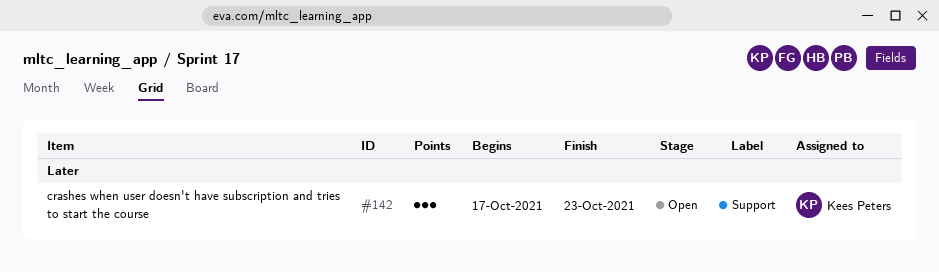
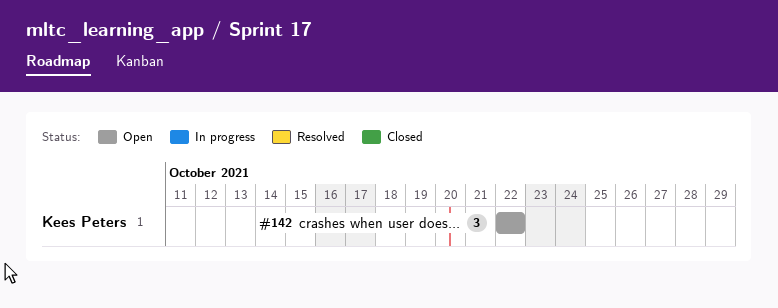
#142, start: Oct 17 -> Oct 22
#142, due: Oct 23 -> Oct 22

